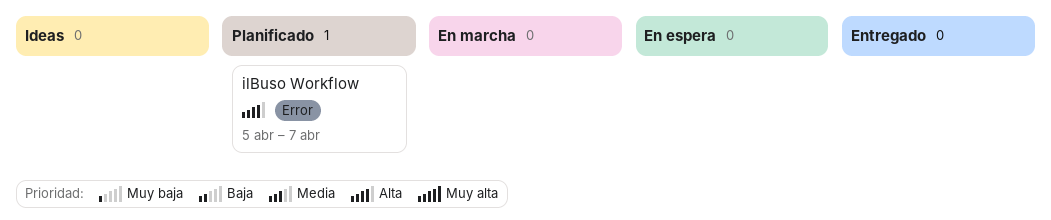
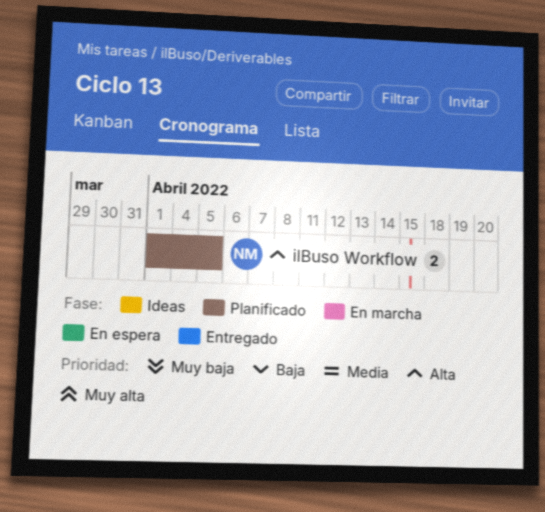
ilBuso Workflow, start: Apr 5 -> Apr 1
ilBuso Workflow, due: Apr 7 -> Apr 5

